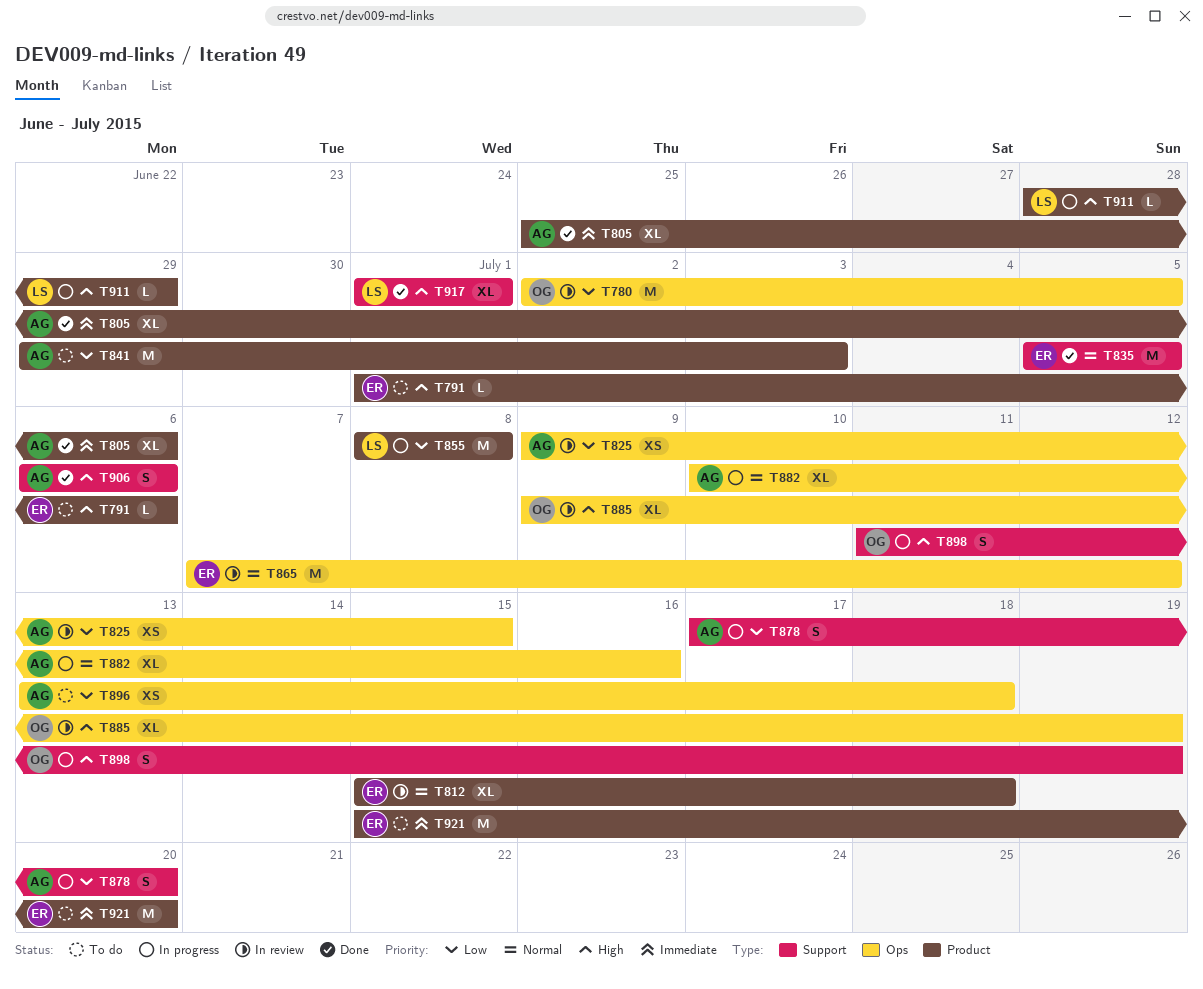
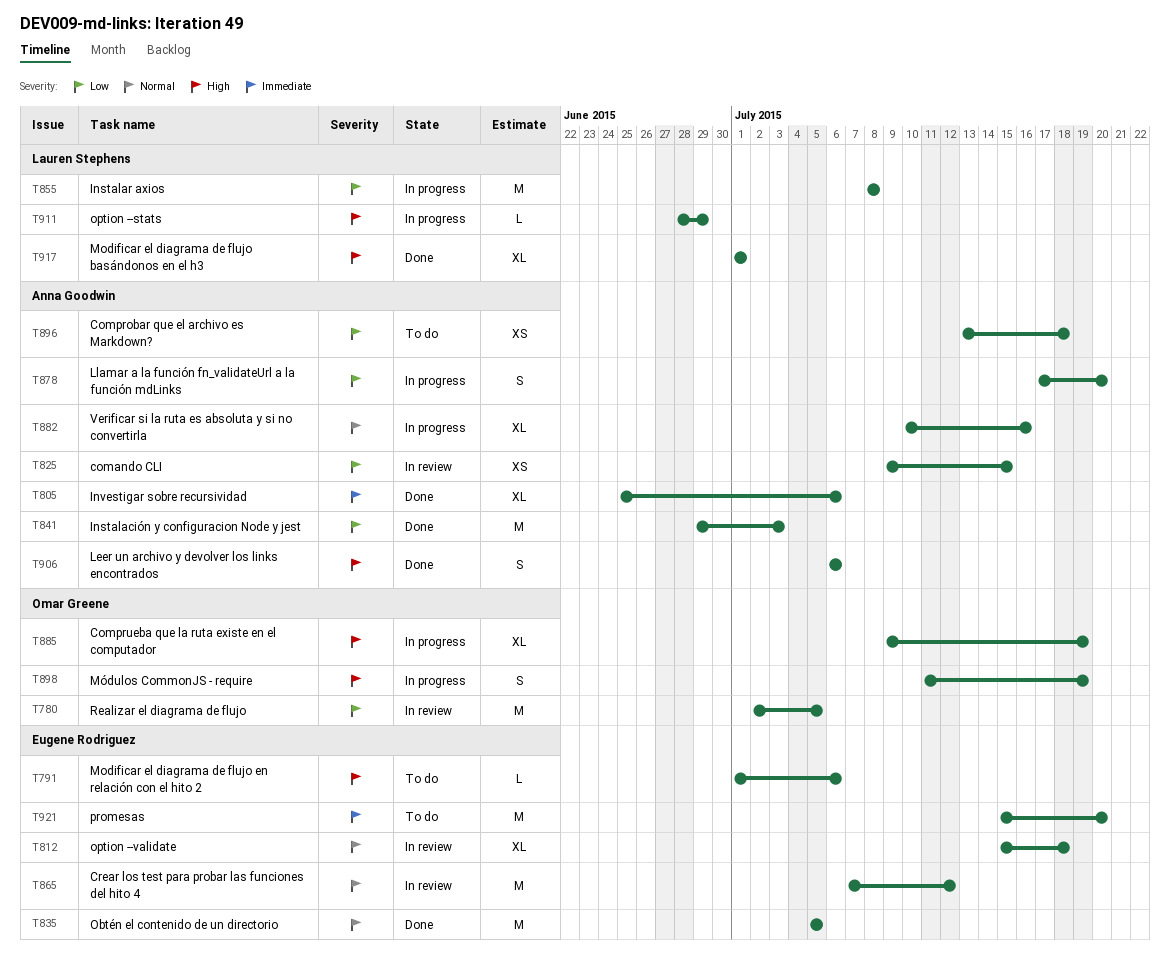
T841, status: To do -> Done
T885, status: In review -> In progress

